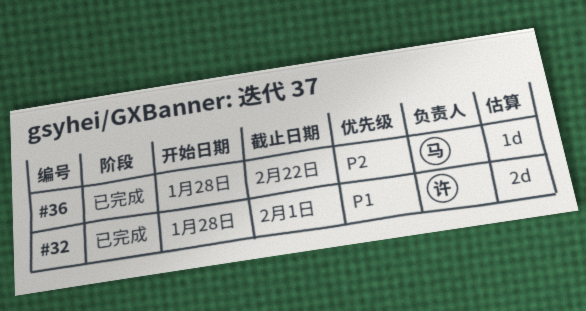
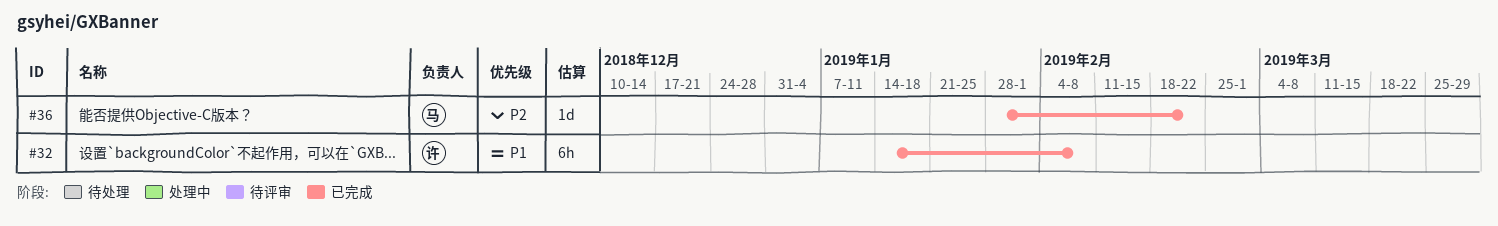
#32, estimate: 2d -> 6h
#32, start: Jan 28 -> Jan 14
#32, due: Feb 1 -> Feb 8

